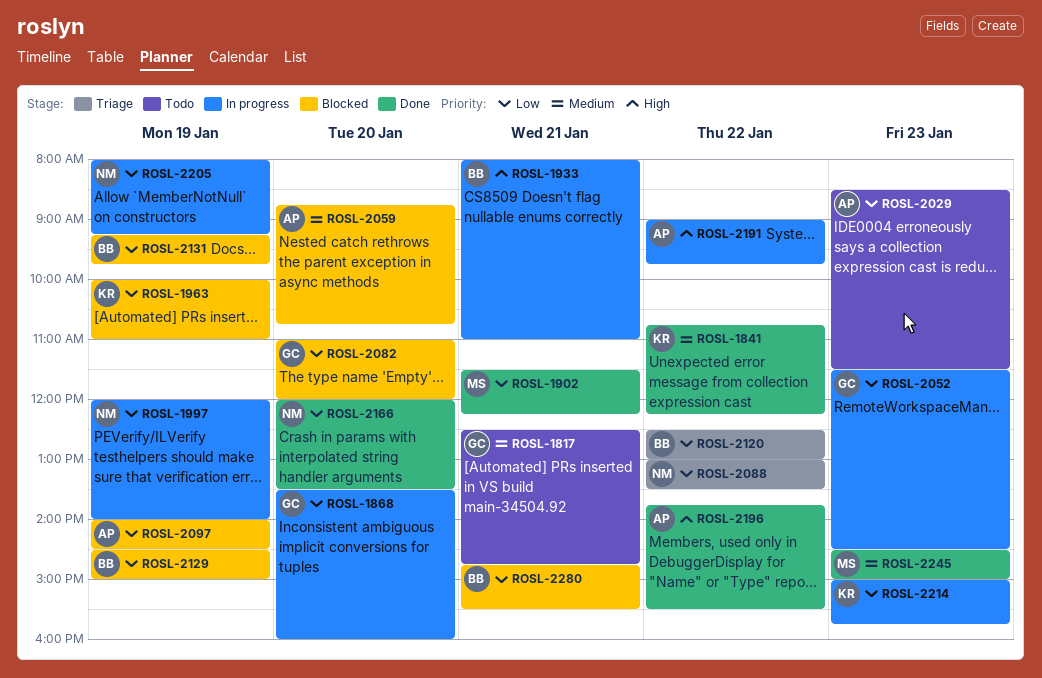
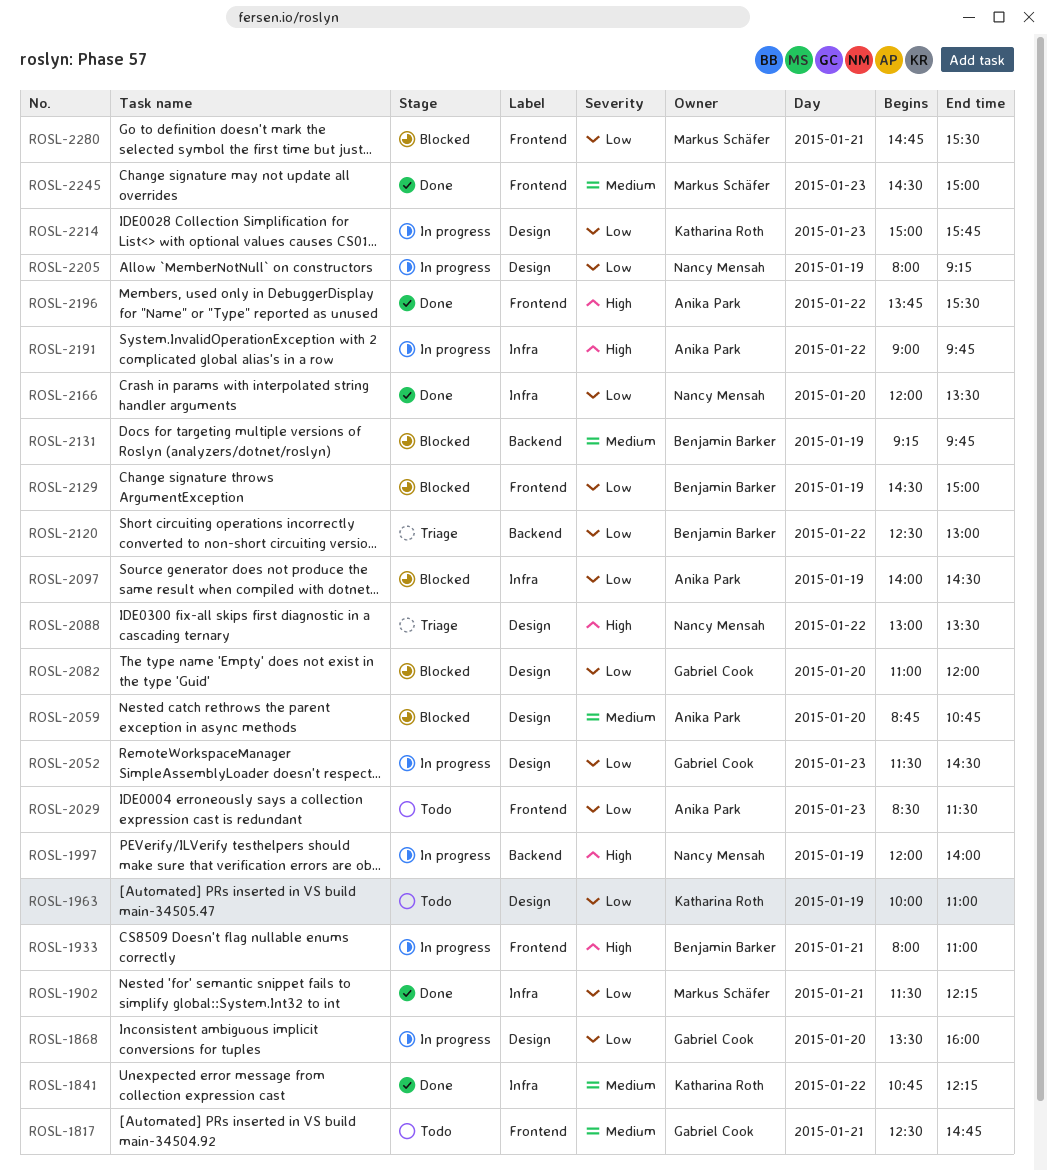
ROSL-1963, status: Blocked -> Todo
ROSL-1997, priority: Low -> High
ROSL-2088, priority: Low -> High
ROSL-2131, priority: Low -> Medium
ROSL-2280, owner: Benjamin Barker -> Markus Schäfer

